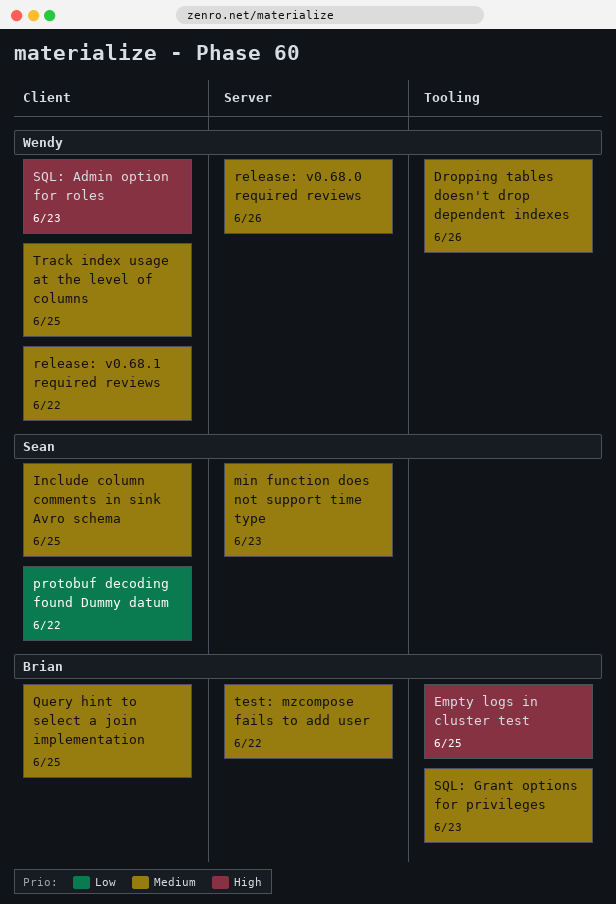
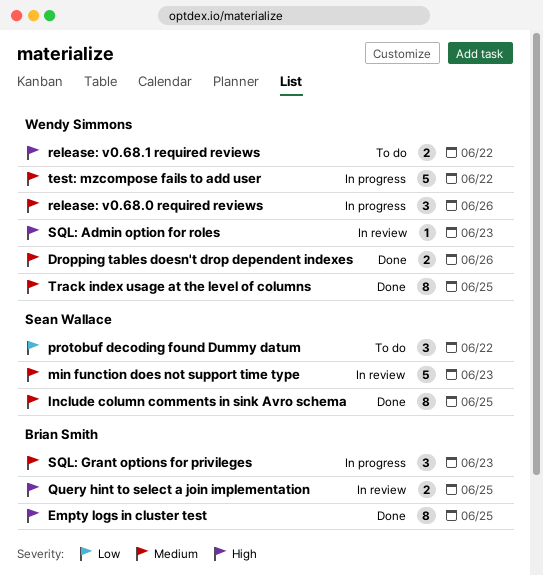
Query hint to select a join implementation, priority: Medium -> High
release: v0.68.1 required reviews, priority: Medium -> High
test: mzcompose fails to add user, owner: Brian Smith -> Wendy Simmons

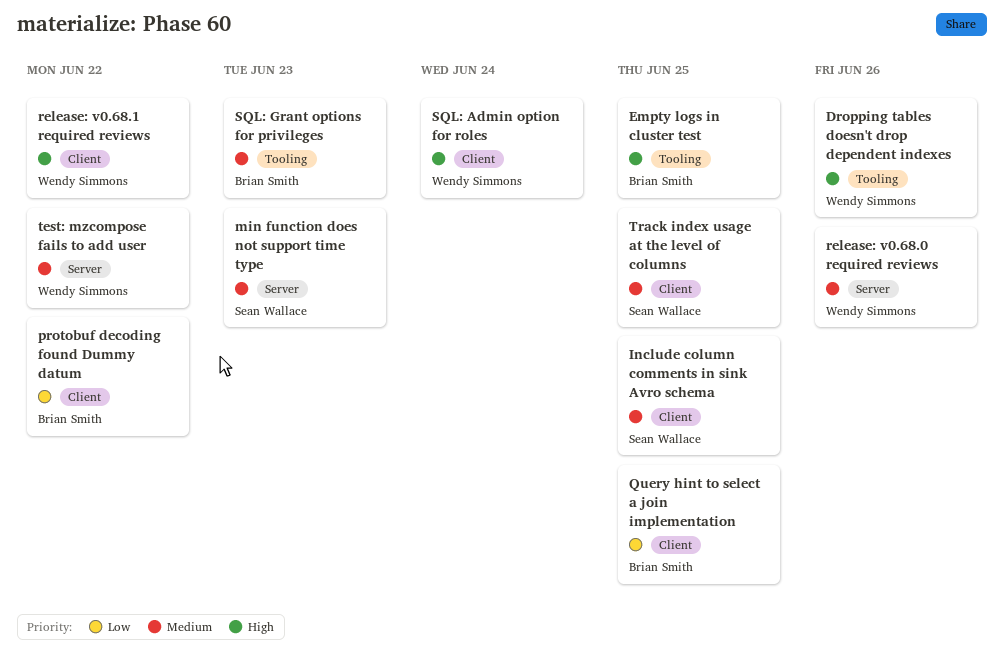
Dropping tables doesn't drop dependent indexes, priority: Medium -> High
protobuf decoding found Dummy datum, owner: Sean Wallace -> Brian Smith
Query hint to select a join implementation, priority: High -> Low
SQL: Admin option for roles, due: Jun 23 -> Jun 24
Track index usage at the level of columns, owner: Wendy Simmons -> Sean Wallace

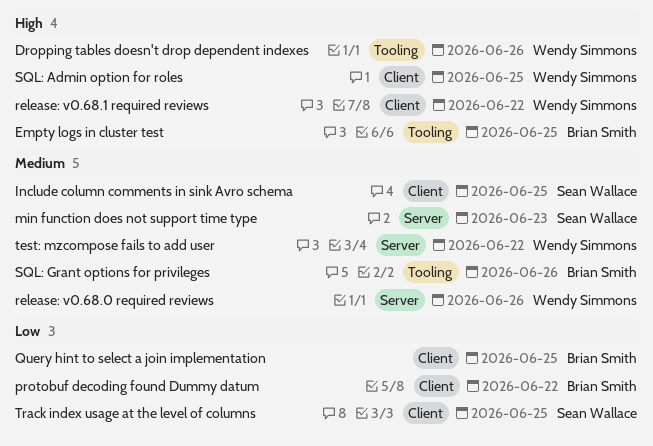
SQL: Admin option for roles, due: Jun 24 -> Jun 25
SQL: Grant options for privileges, due: Jun 23 -> Jun 26
Track index usage at the level of columns, priority: Medium -> Low

